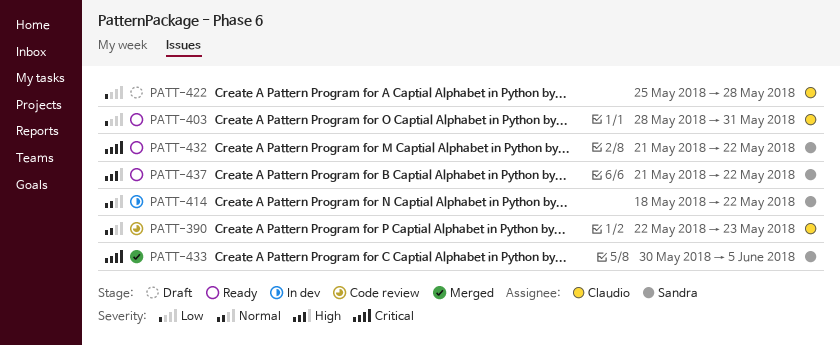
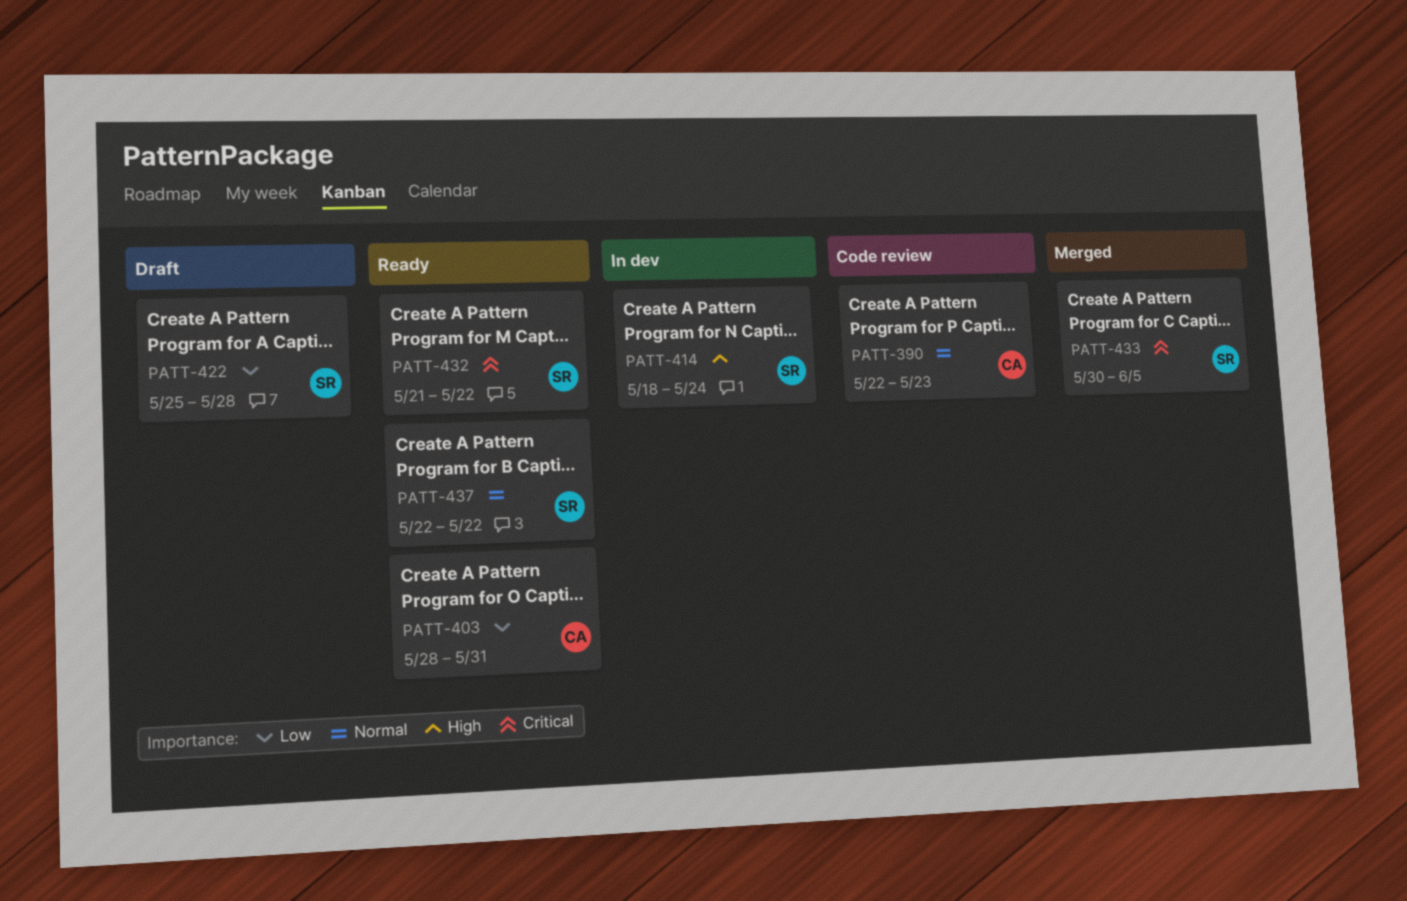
PATT-414, priority: Normal -> High
PATT-414, due: May 22 -> May 24
PATT-422, owner: Claudio -> Sandra
PATT-437, priority: High -> Normal
PATT-437, start: May 21 -> May 22

